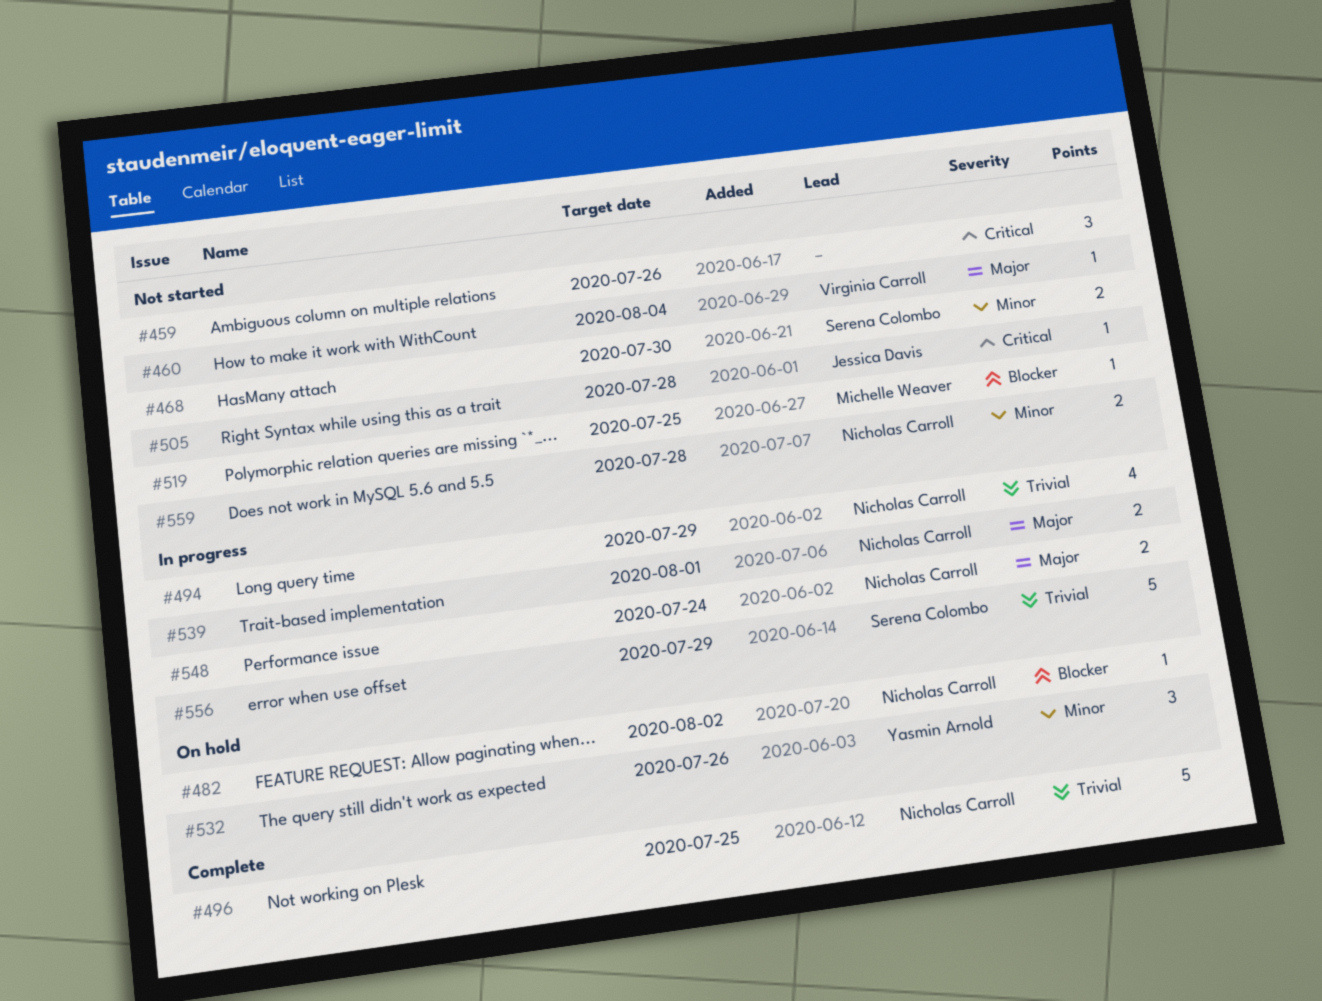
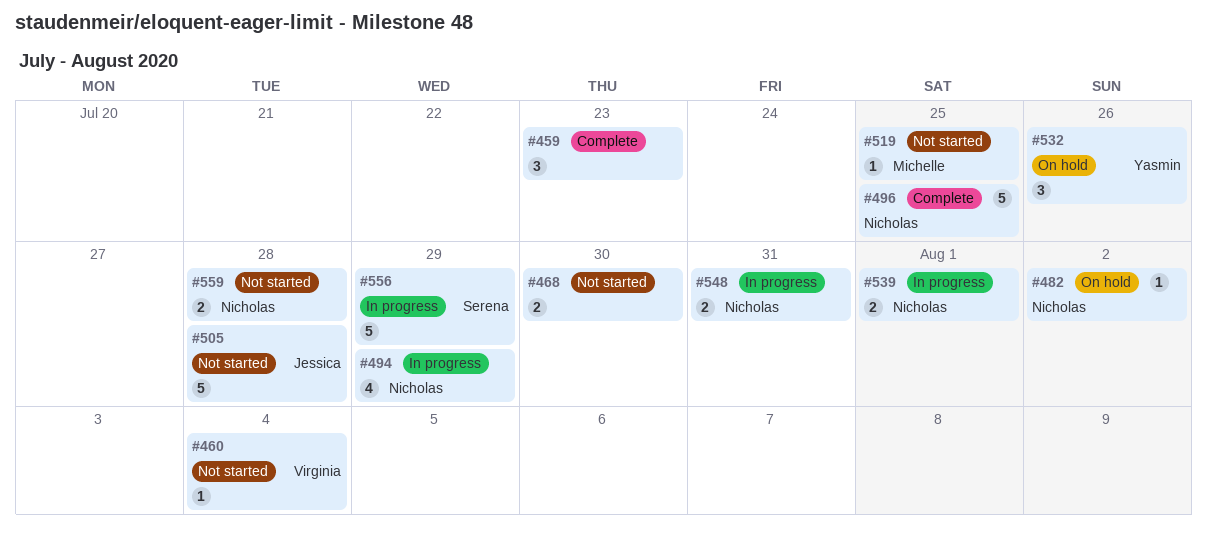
#459, status: Not started -> Complete
#459, due: Jul 26 -> Jul 23
#468, owner: Serena Colombo -> none
#505, estimate: 1 -> 5
#548, due: Jul 24 -> Jul 31

